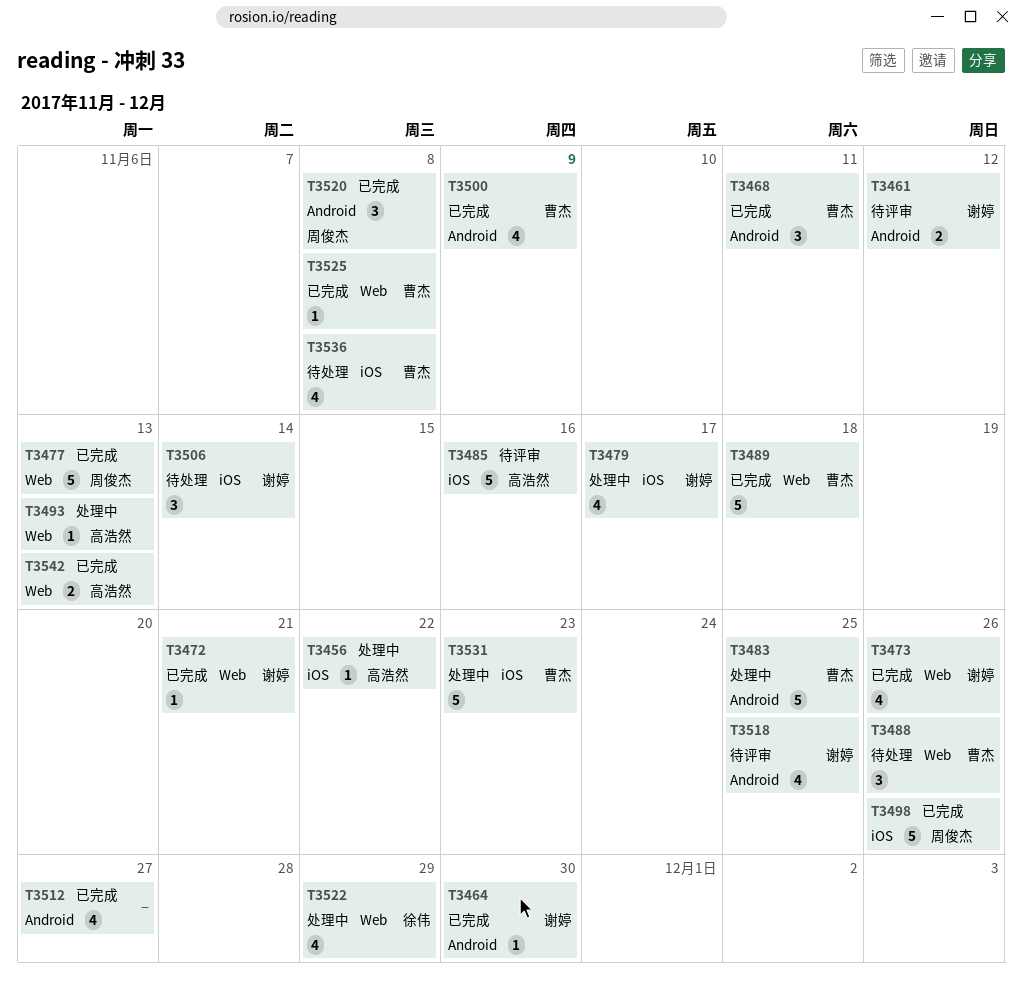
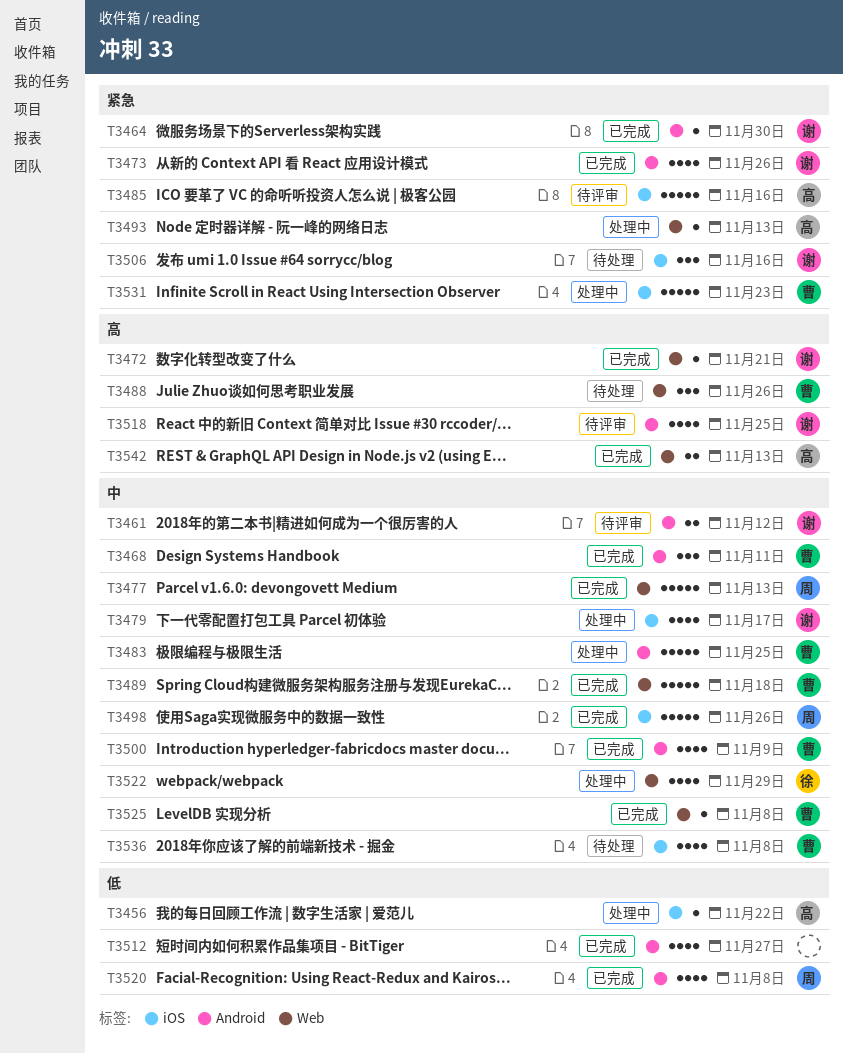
T3473, label: Web -> Android
T3506, due: Nov 14 -> Nov 16
T3520, estimate: 3 -> 4

